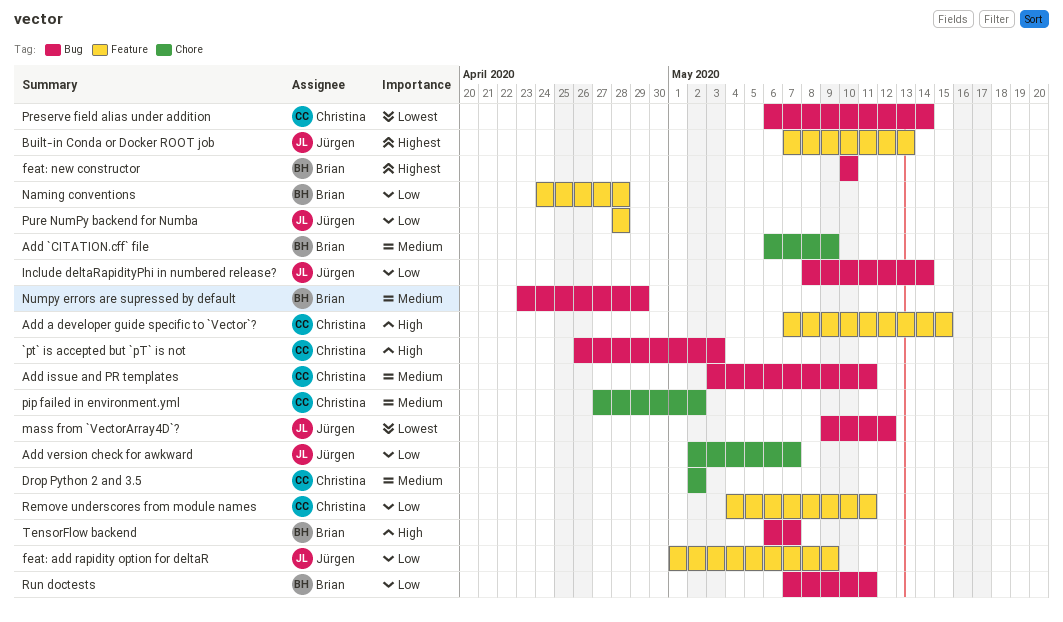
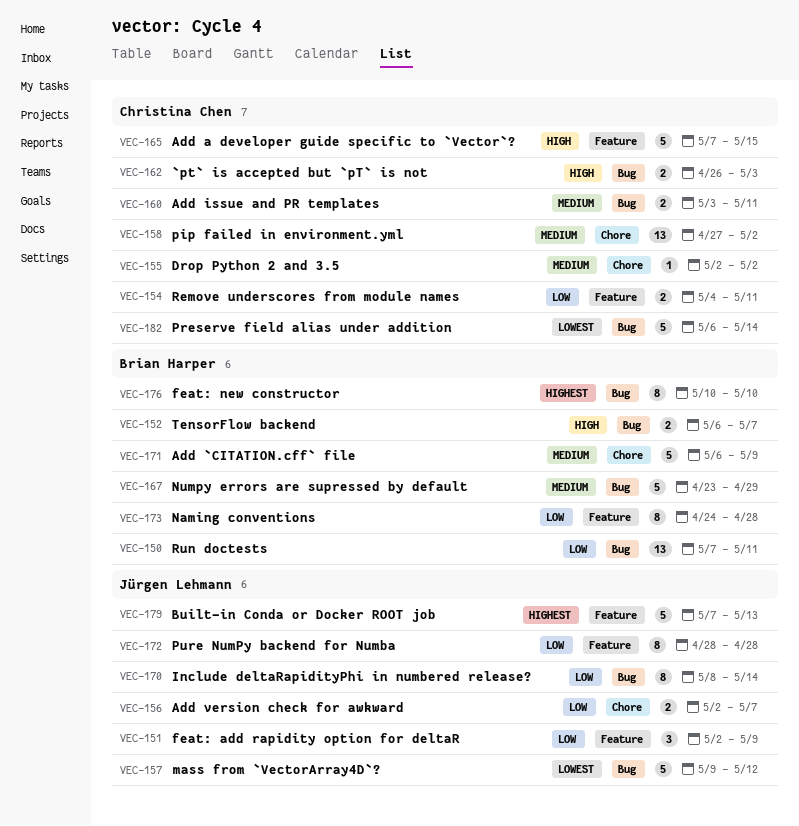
feat: add rapidity option for deltaR, start: May 1 -> May 2

